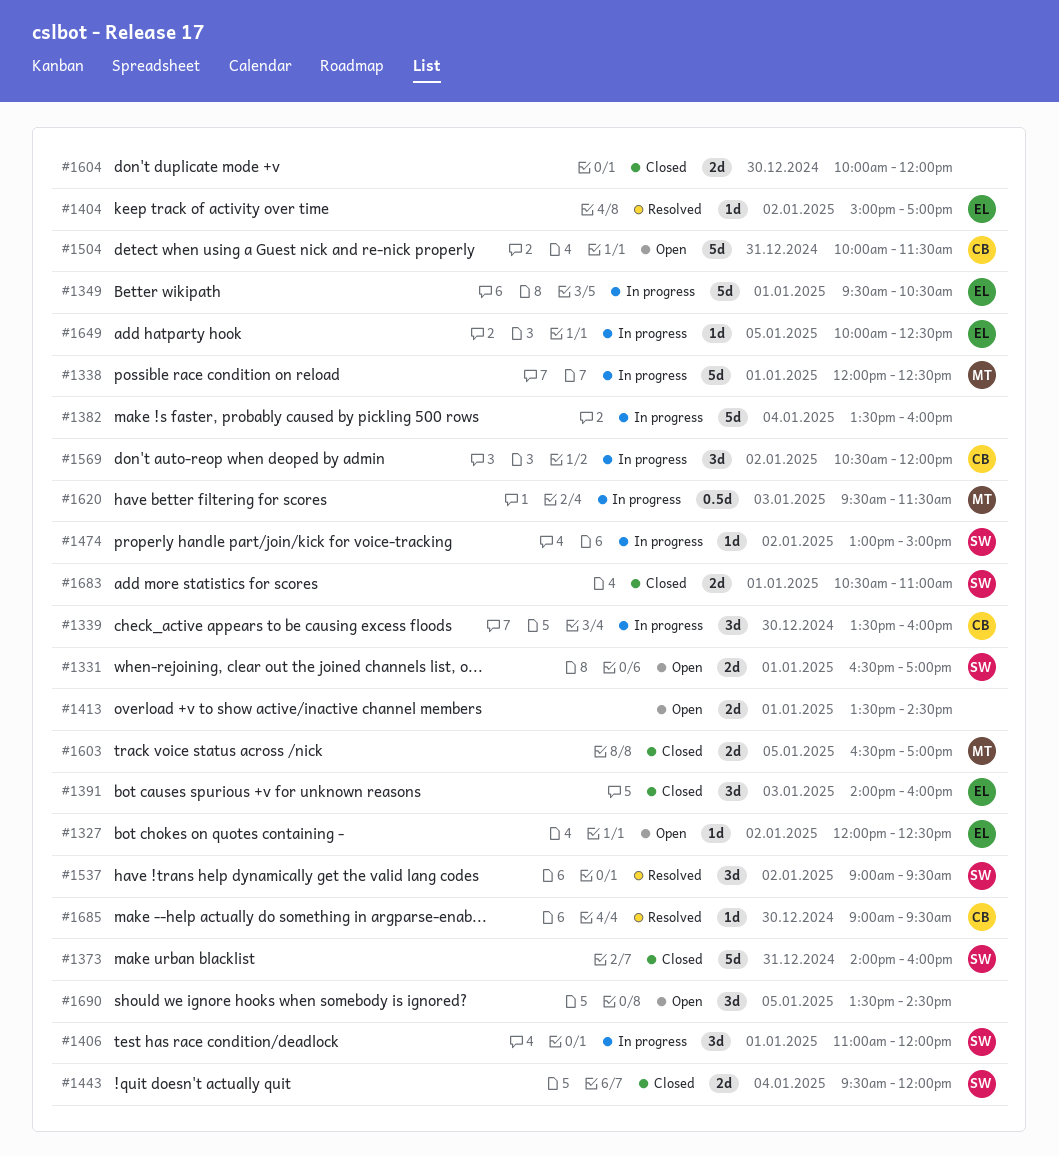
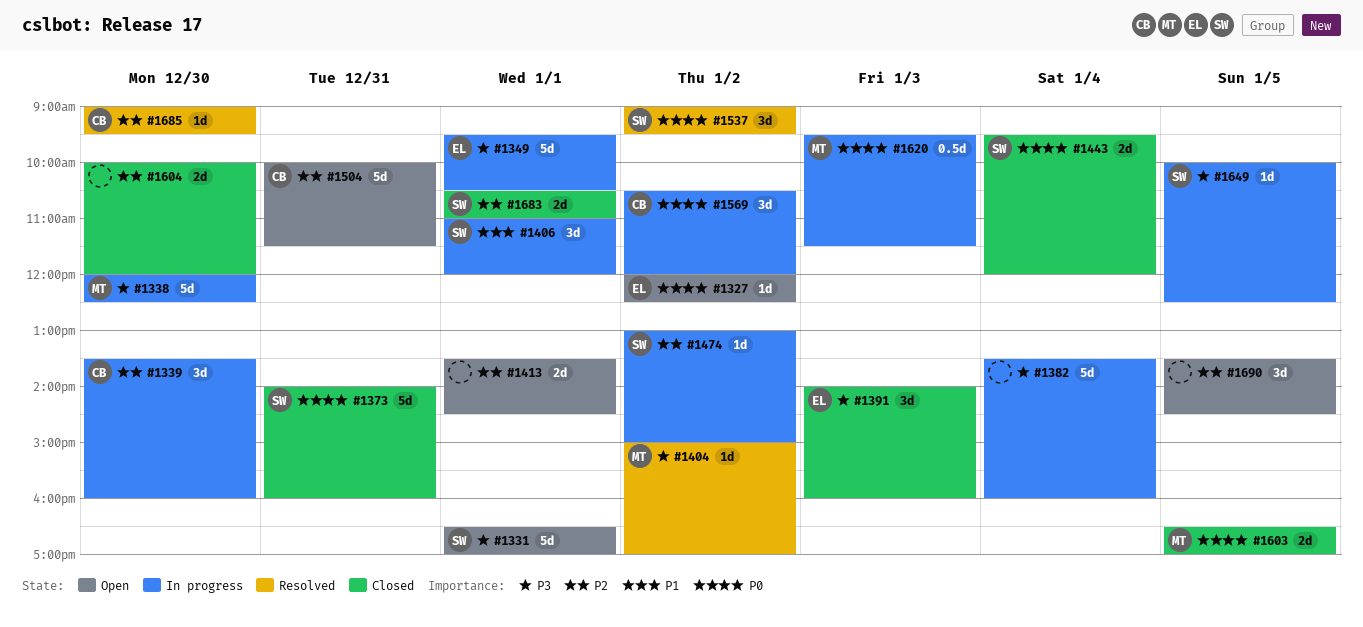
#1331, estimate: 2d -> 5d
#1338, day: Jan 1 -> Dec 30
#1404, owner: EL -> MT
#1649, owner: EL -> SW

